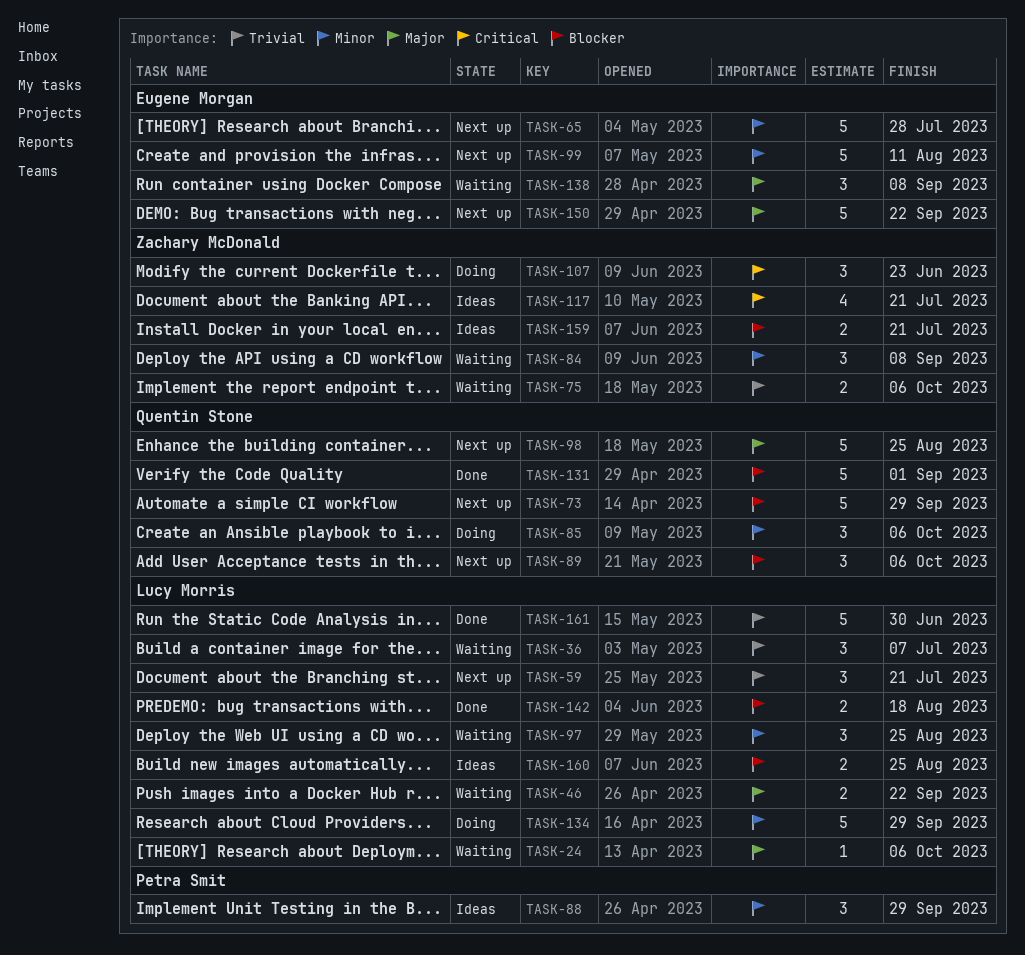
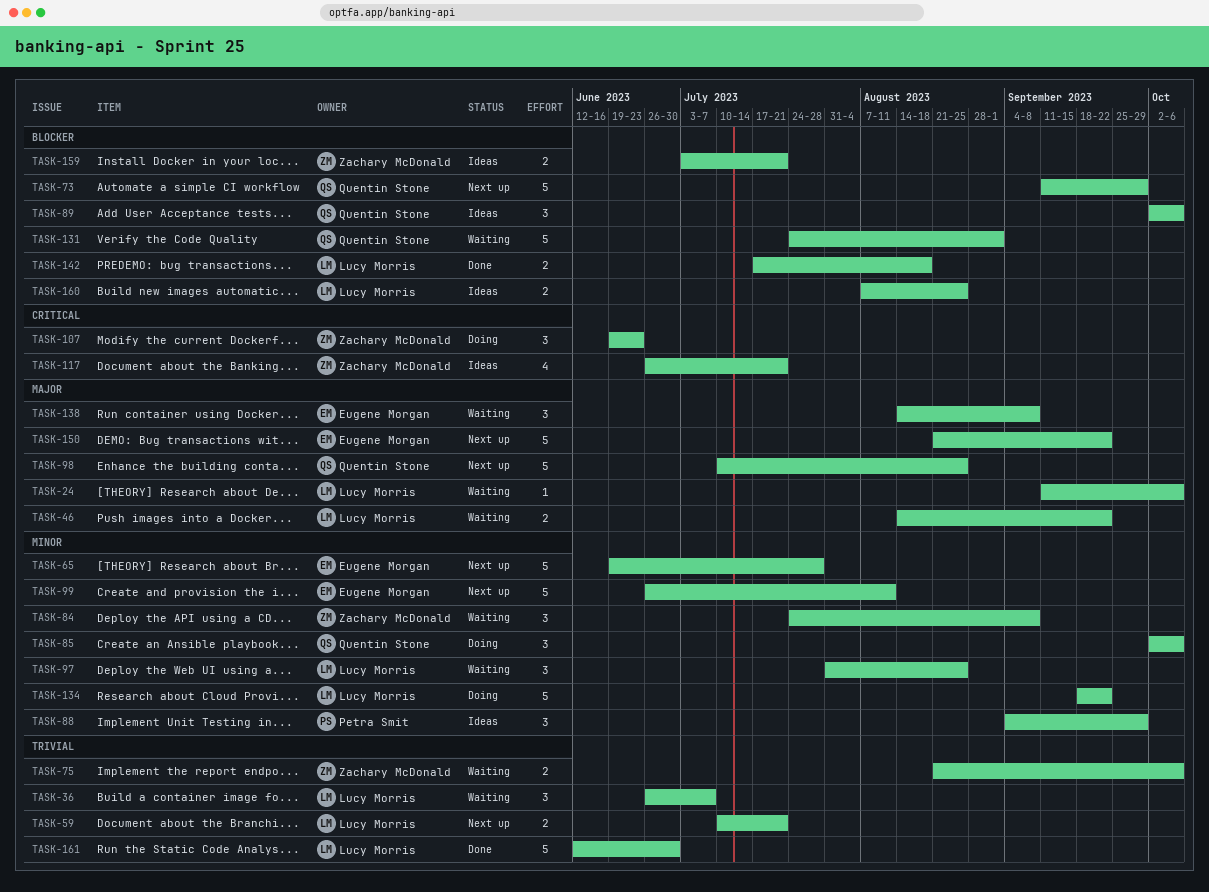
TASK-59, estimate: 3 -> 2
TASK-89, status: Next up -> Ideas
TASK-131, status: Done -> Waiting
TASK-134, due: Sep 29 -> Sep 22

